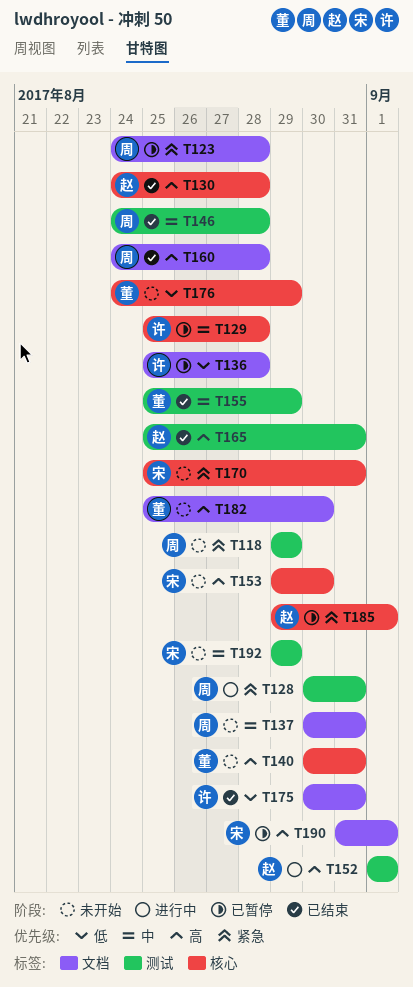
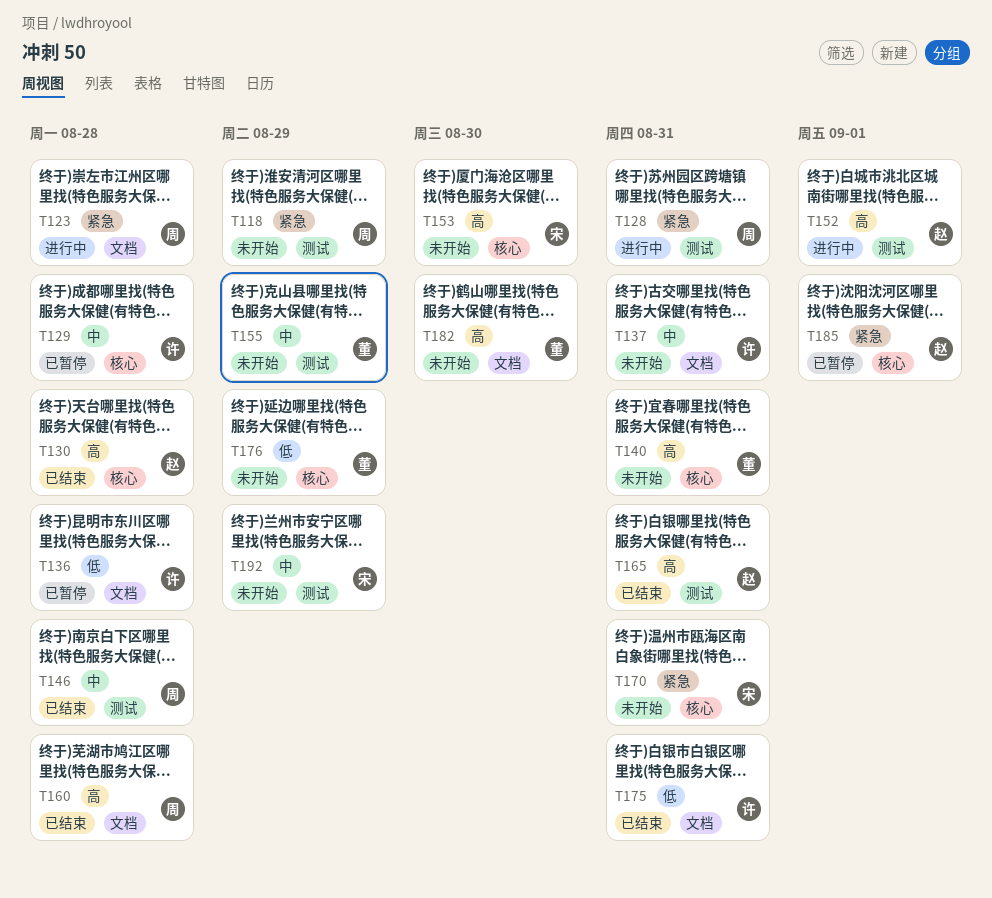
T123, status: 已暂停 -> 进行中
T137, owner: 周 -> 许
T155, status: 已结束 -> 未开始
T190: present -> none

